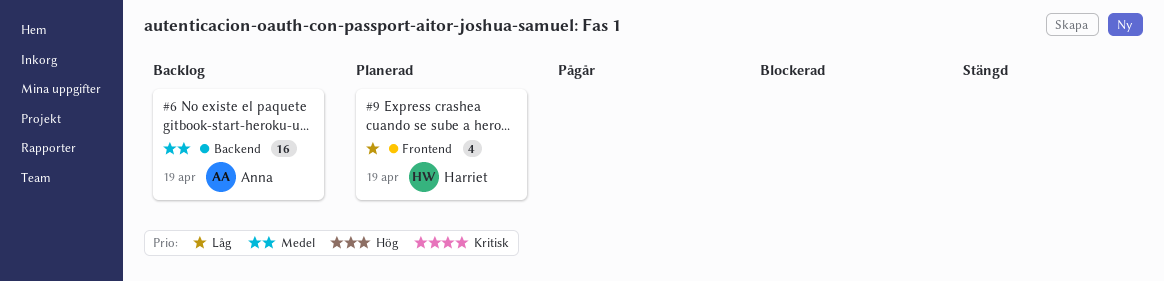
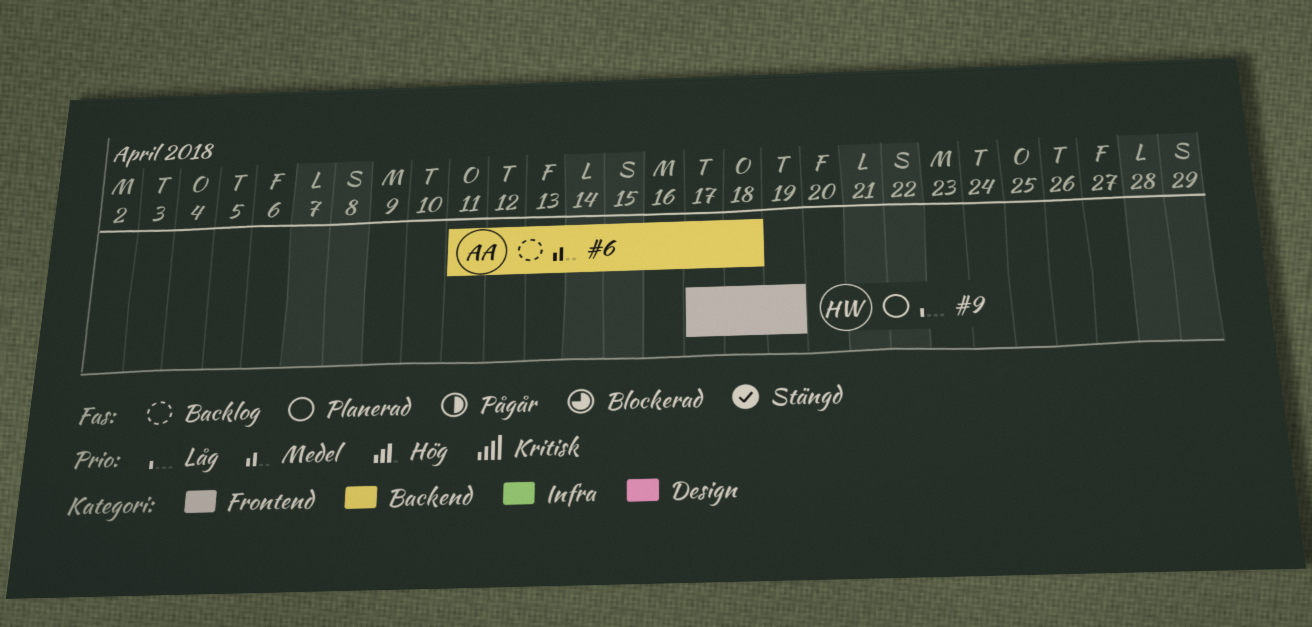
#6, due: Apr 19 -> Apr 18

